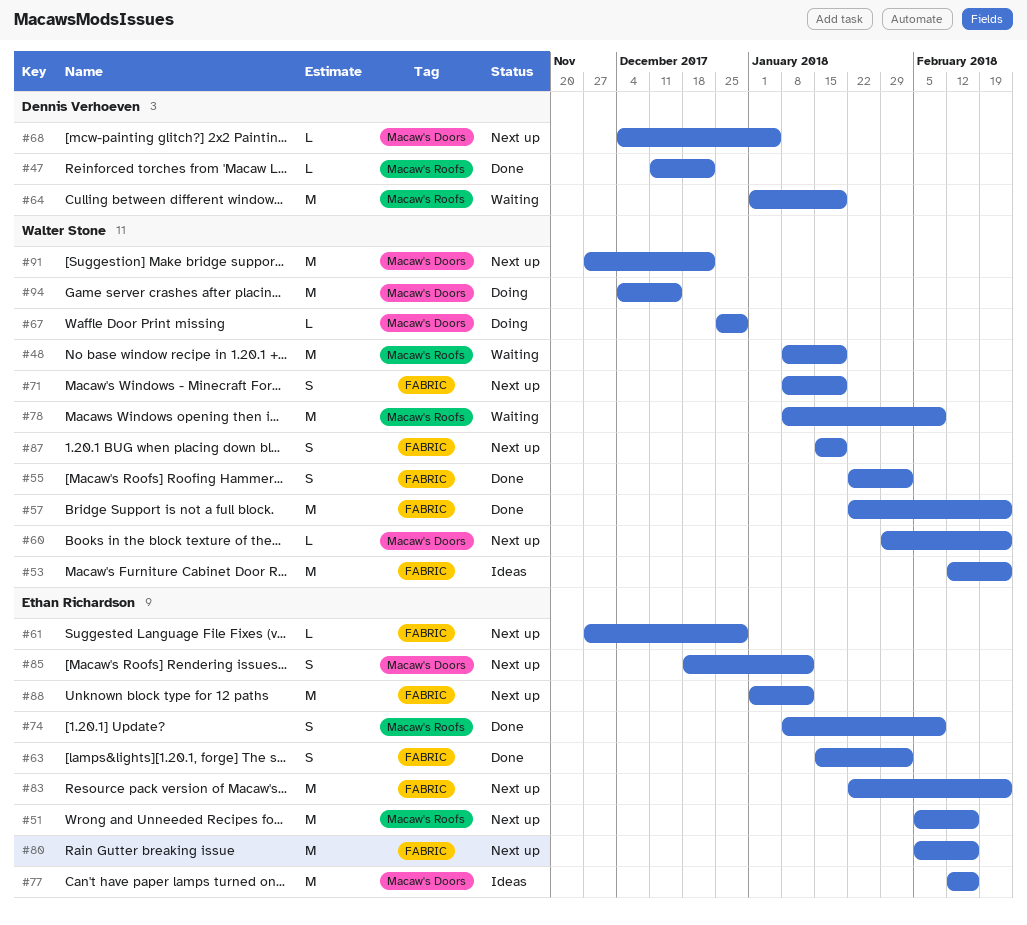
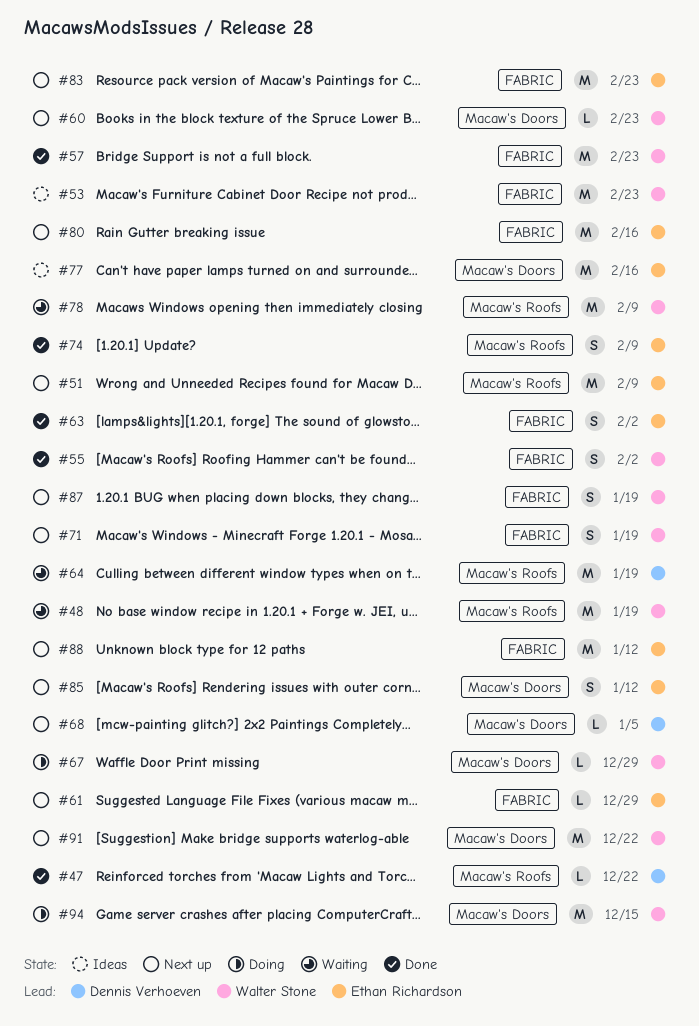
#51, due: Feb 16 -> Feb 9

